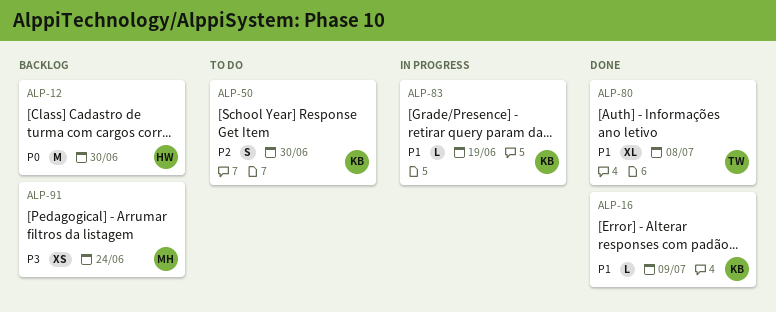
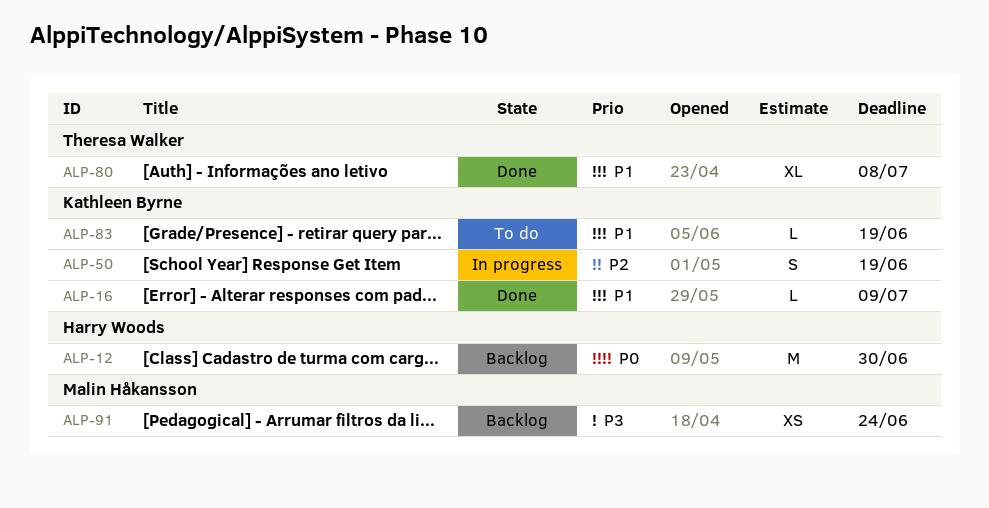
ALP-50, status: To do -> In progress
ALP-50, due: Jun 30 -> Jun 19
ALP-83, status: In progress -> To do

